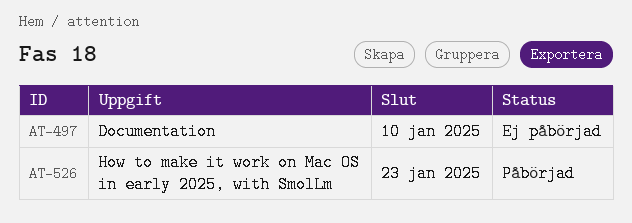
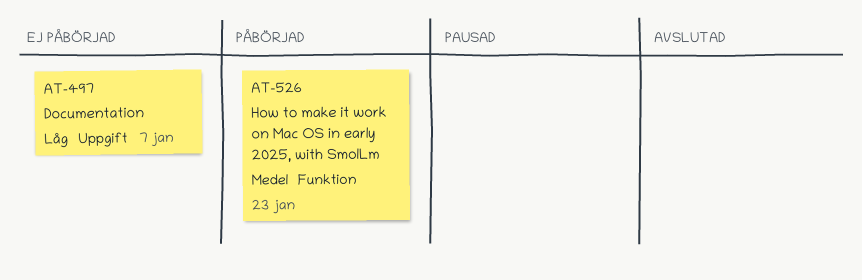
AT-497, due: Jan 10 -> Jan 7

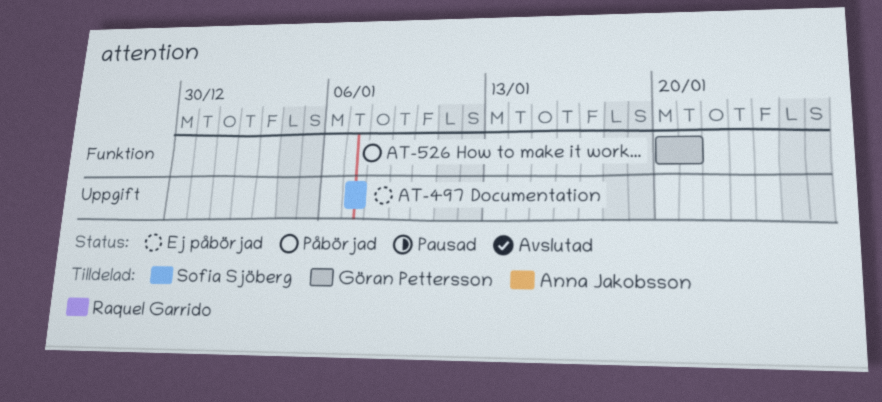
AT-526, due: Jan 23 -> Jan 21

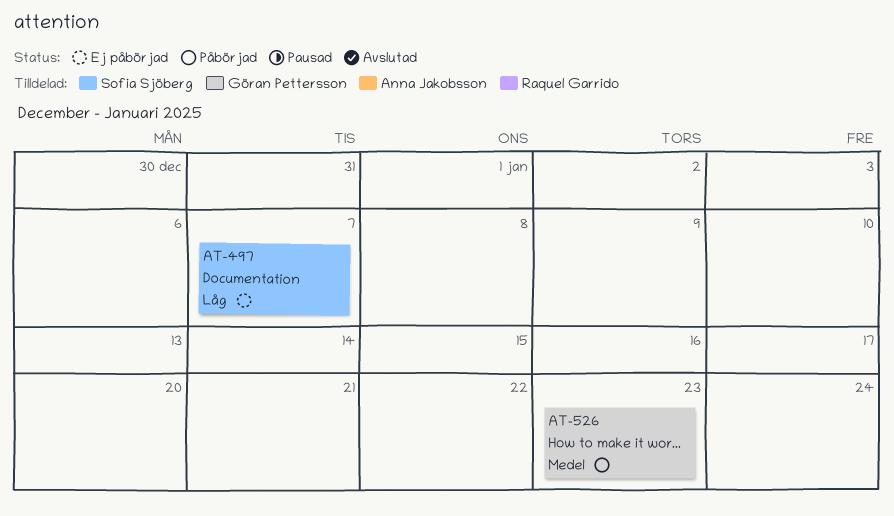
AT-526, due: Jan 21 -> Jan 23

